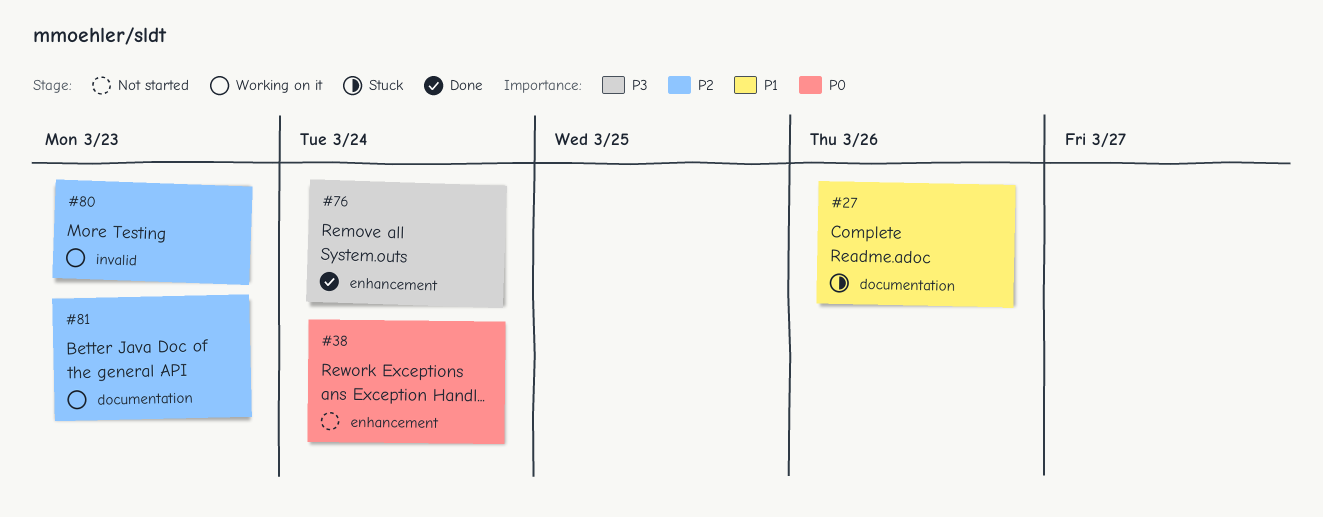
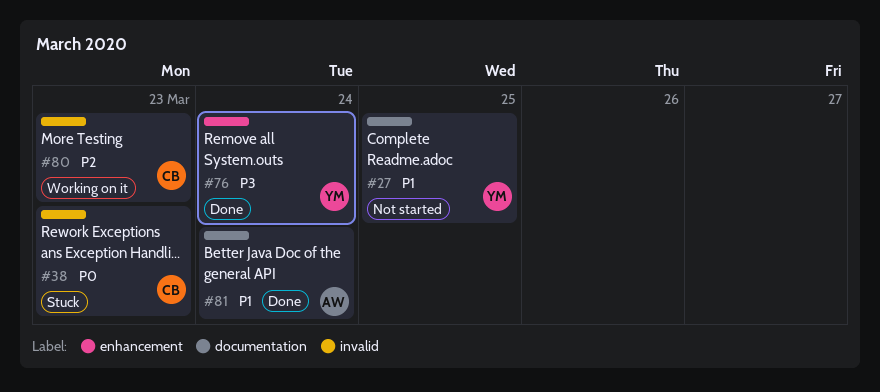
#27, status: Stuck -> Not started
#27, due: Mar 26 -> Mar 25
#38, status: Not started -> Stuck
#38, label: enhancement -> invalid
#38, due: Mar 24 -> Mar 23
#81, status: Working on it -> Done
#81, priority: P2 -> P1
#81, due: Mar 23 -> Mar 24

